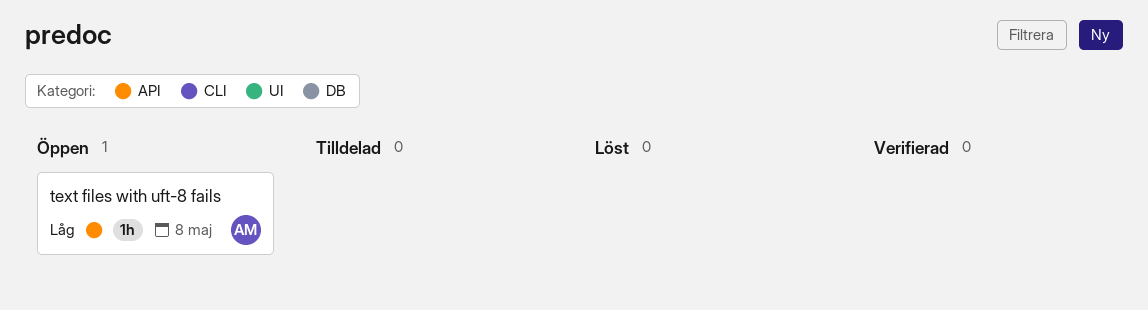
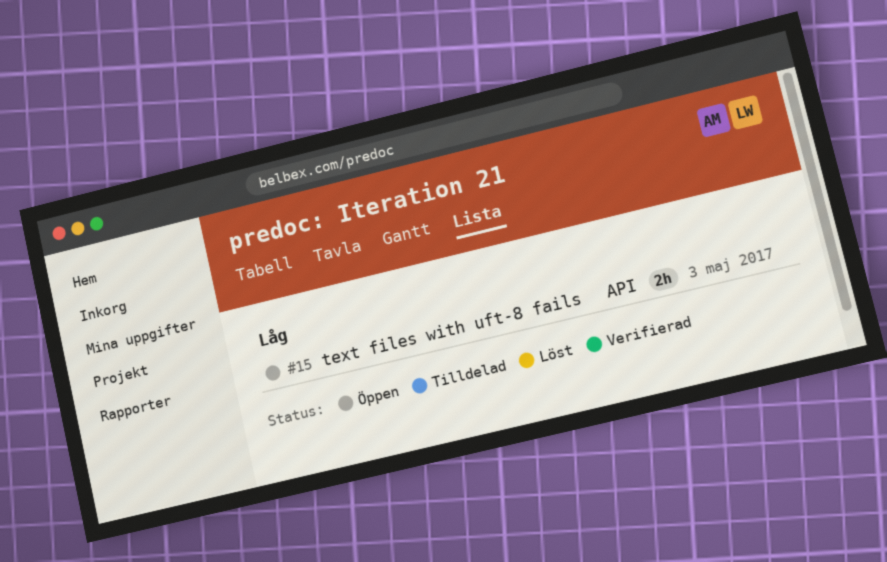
text files with uft-8 fails, estimate: 1h -> 2h
text files with uft-8 fails, due: May 8 -> May 3

